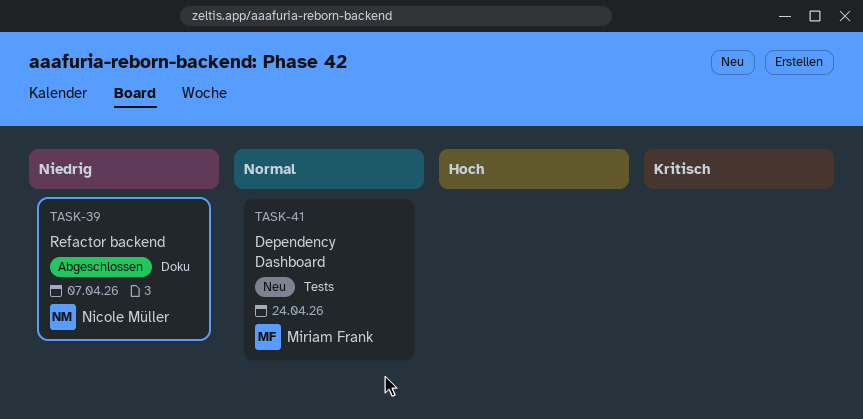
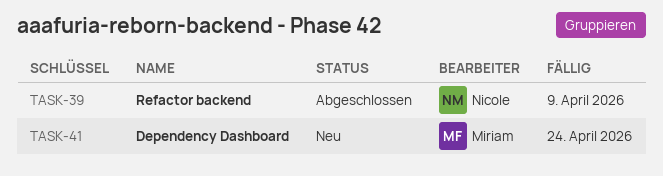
TASK-39, due: Apr 7 -> Apr 9

